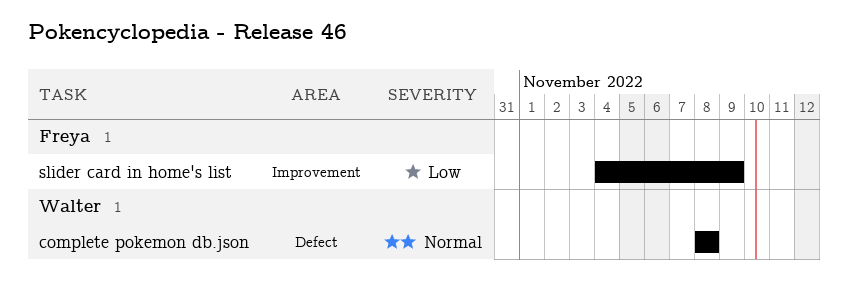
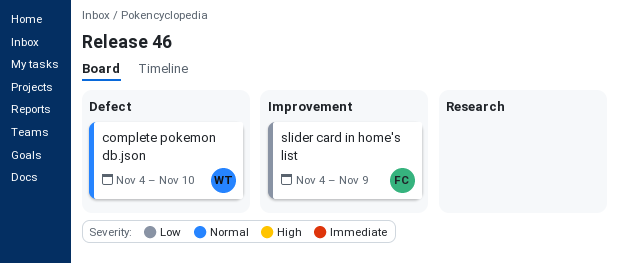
complete pokemon db.json, start: Nov 8 -> Nov 4
complete pokemon db.json, due: Nov 8 -> Nov 10

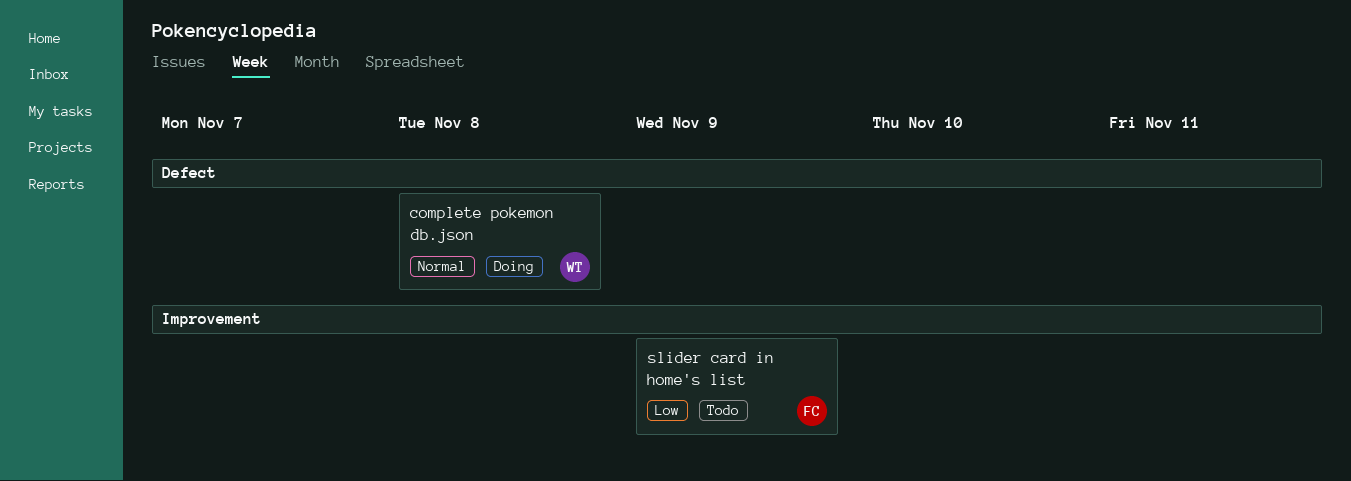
complete pokemon db.json, due: Nov 10 -> Nov 8

